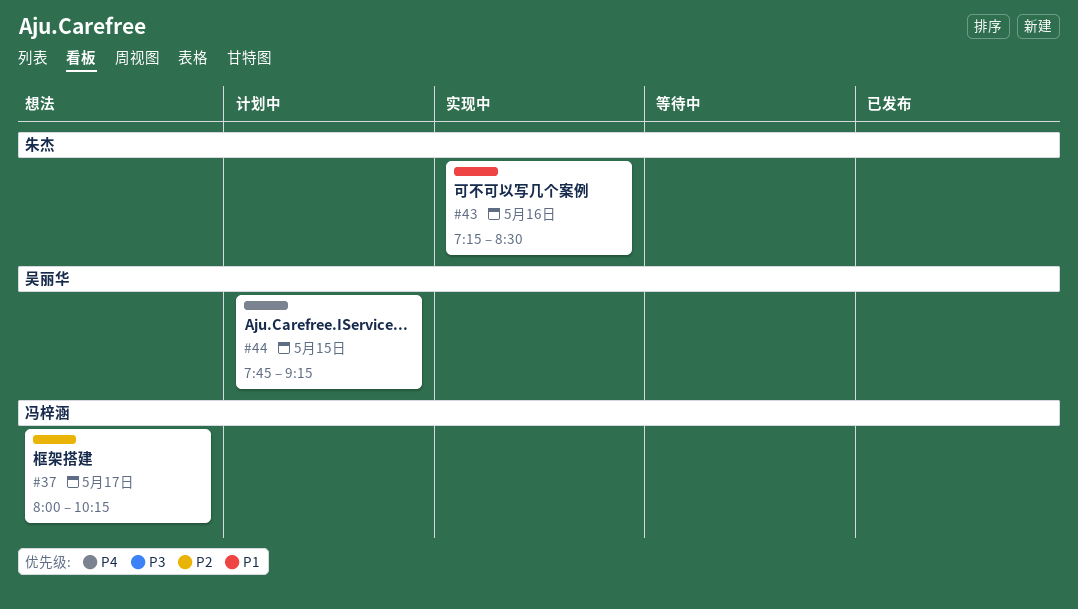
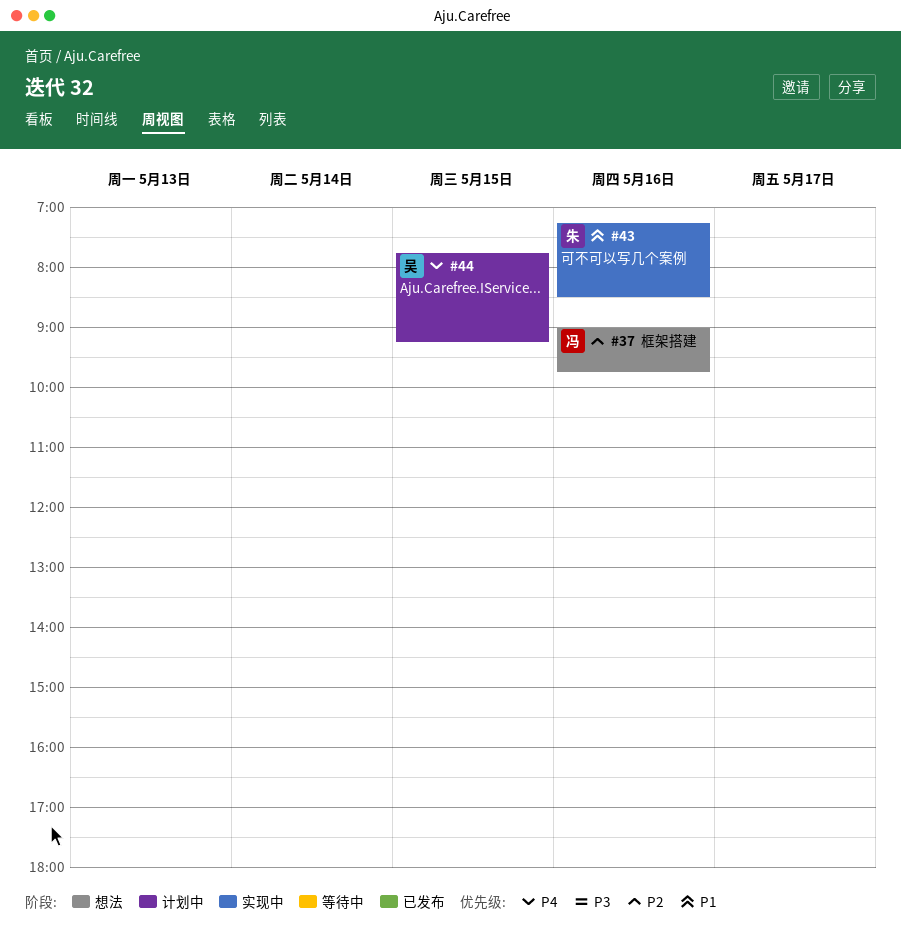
#37, day: May 17 -> May 16
#37, begins: 08:00 -> 09:00
#37, ends: 10:15 -> 09:45

